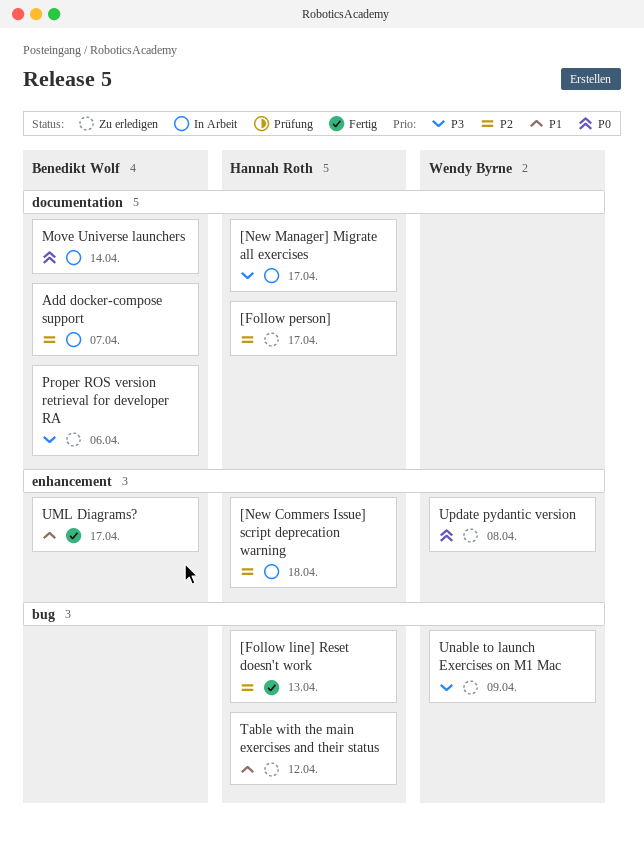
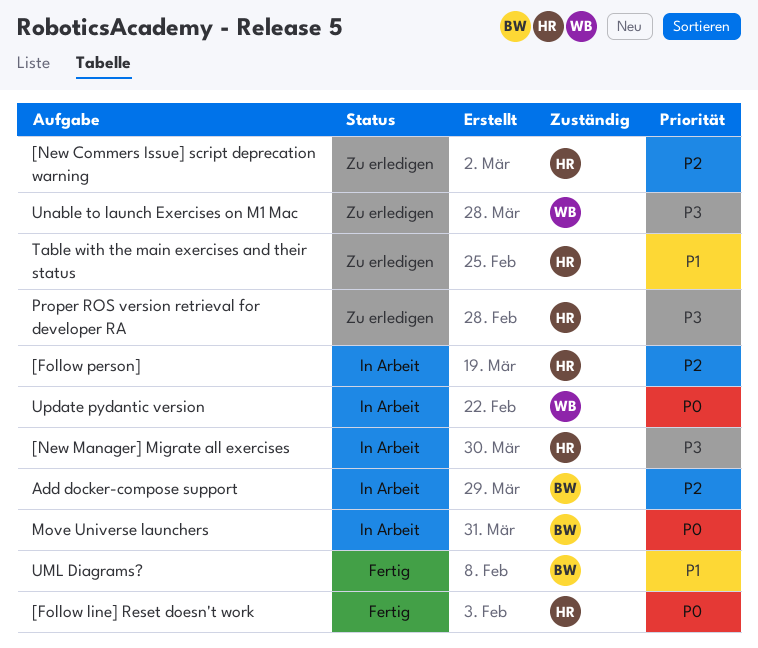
[Follow line] Reset doesn't work, priority: P2 -> P0
[Follow person], status: Zu erledigen -> In Arbeit
[New Commers Issue] script deprecation warning, status: In Arbeit -> Zu erledigen
Proper ROS version retrieval for developer RA, owner: Benedikt Wolf -> Hannah Roth
Update pydantic version, status: Zu erledigen -> In Arbeit

